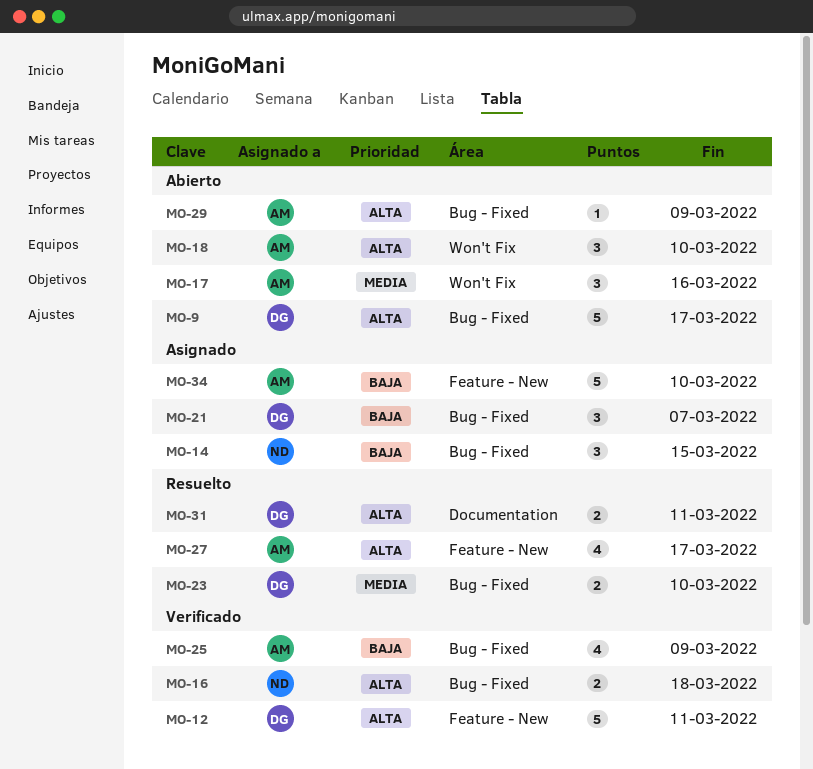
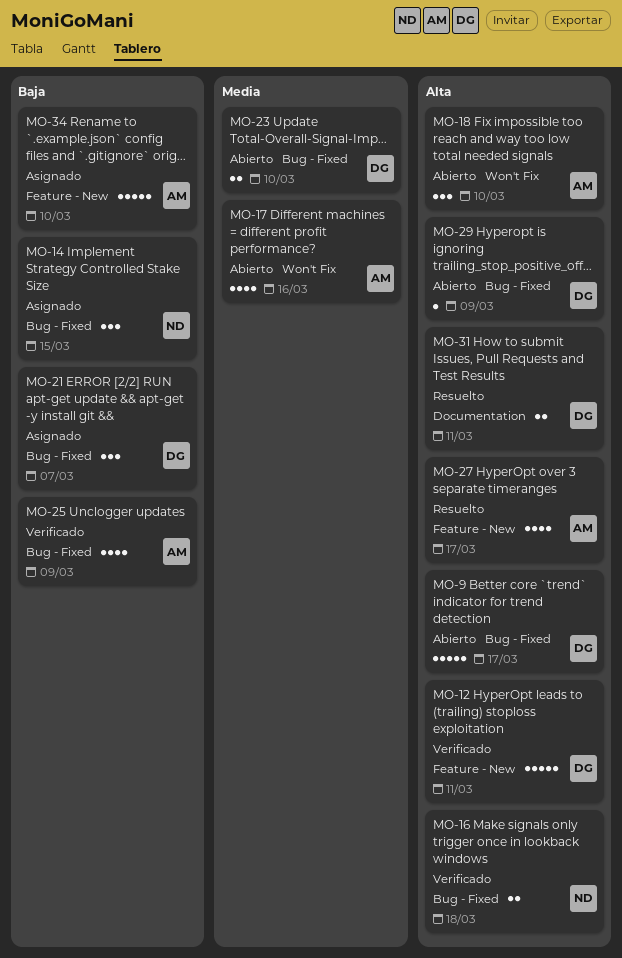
MO-17, estimate: 3 -> 4
MO-23, status: Resuelto -> Abierto
MO-29, owner: AM -> DG

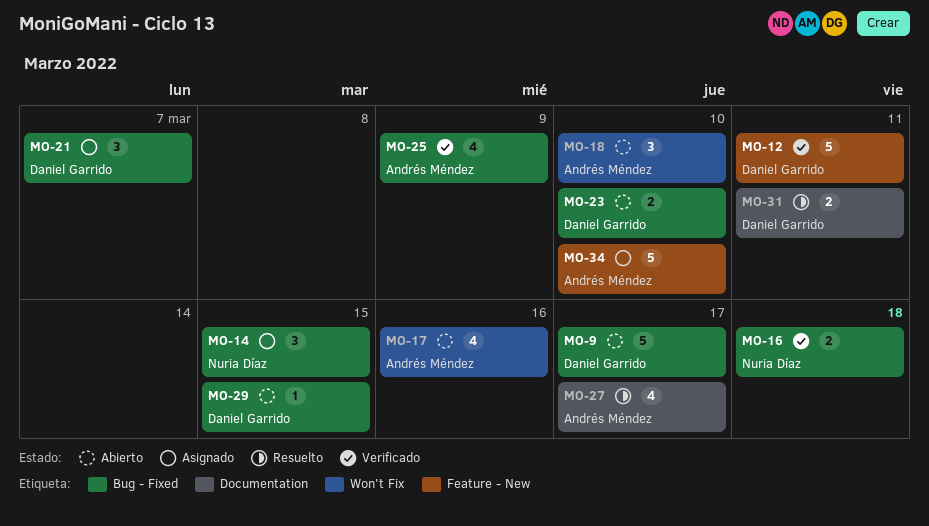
MO-27, label: Feature - New -> Documentation
MO-29, due: Mar 9 -> Mar 15

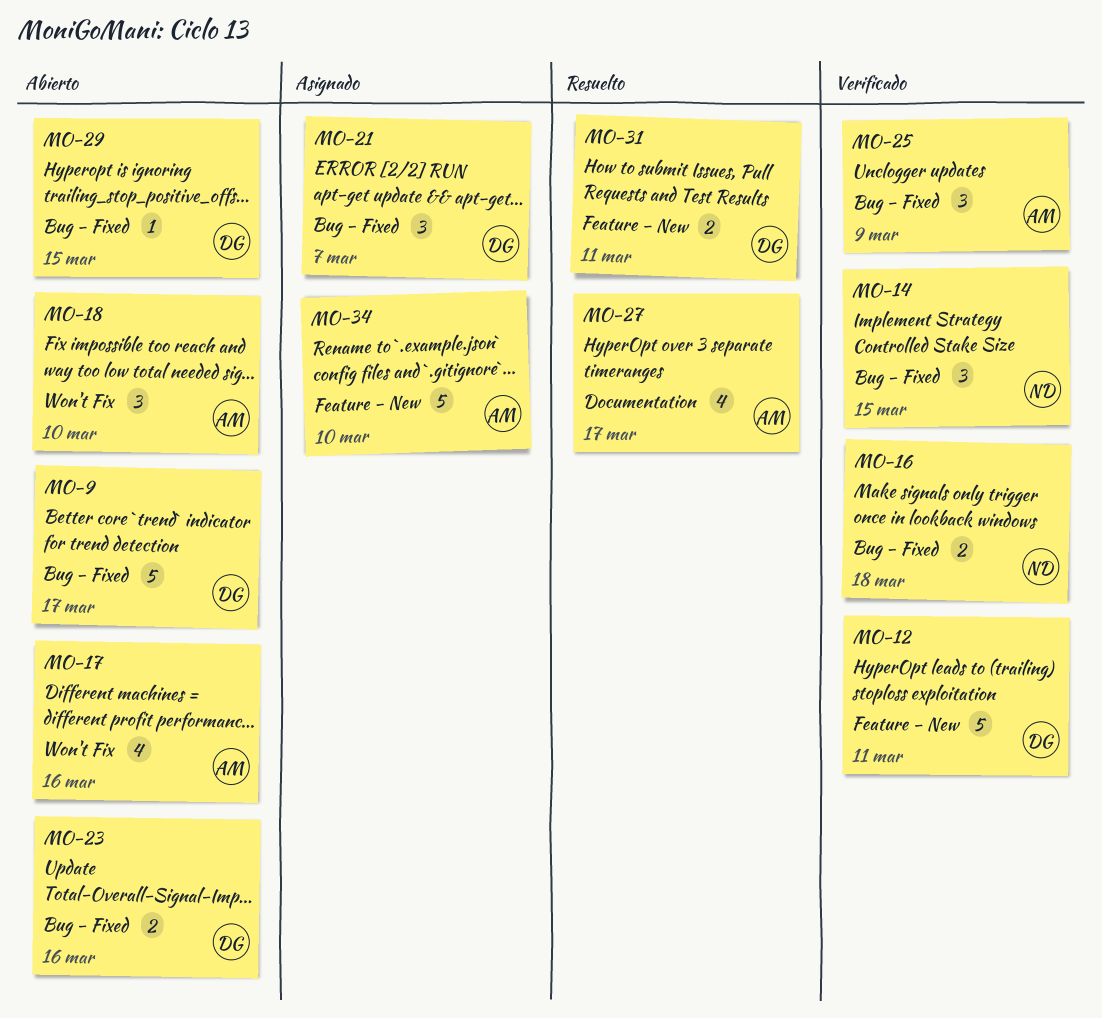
MO-14, status: Asignado -> Verificado
MO-23, due: Mar 10 -> Mar 16
MO-25, estimate: 4 -> 3
MO-31, label: Documentation -> Feature - New

